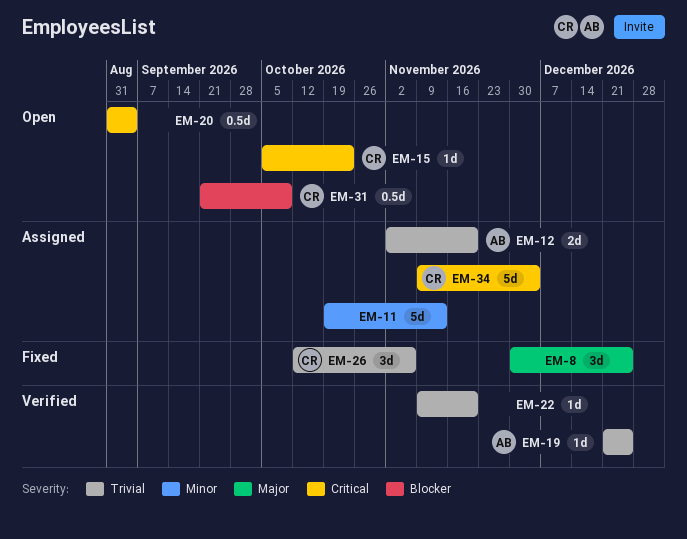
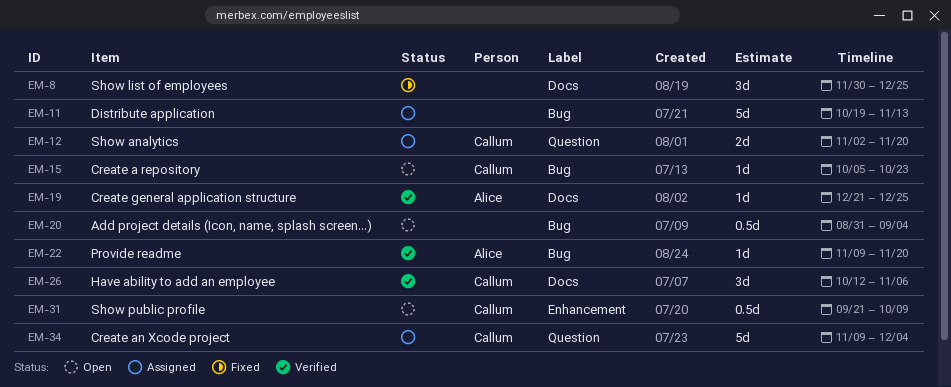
EM-12, owner: Alice -> Callum
EM-22, owner: none -> Alice
EM-26, status: Fixed -> Verified

